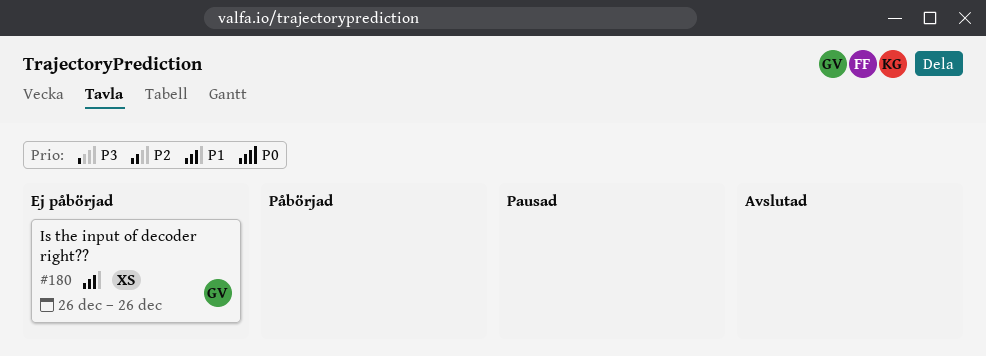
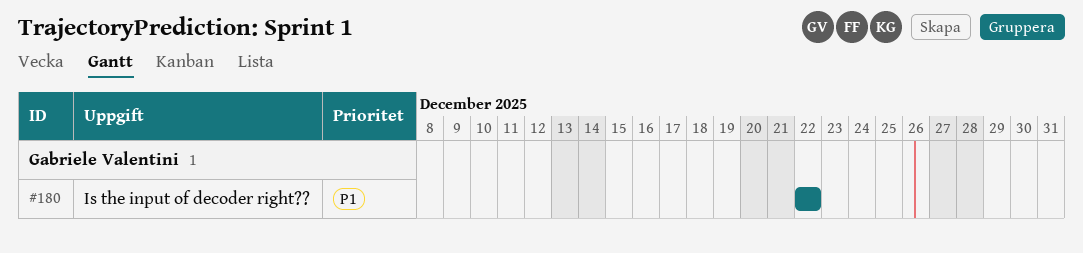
#180, start: Dec 26 -> Dec 22
#180, due: Dec 26 -> Dec 22

